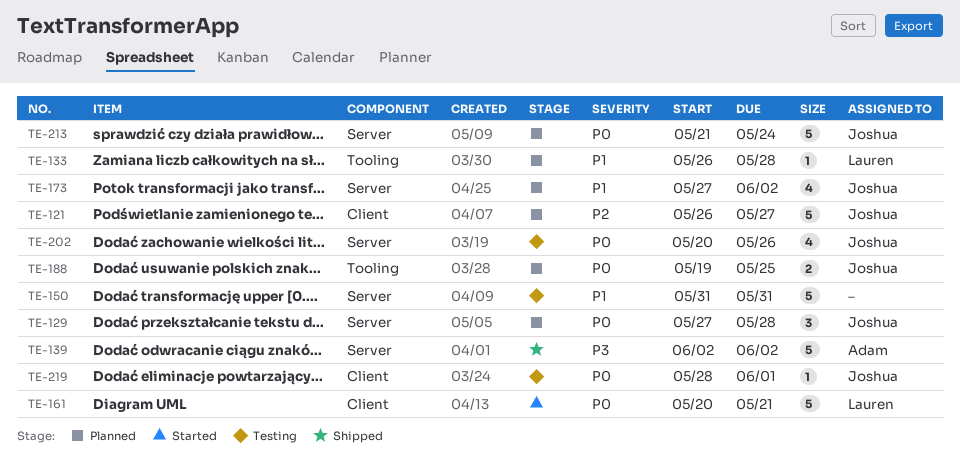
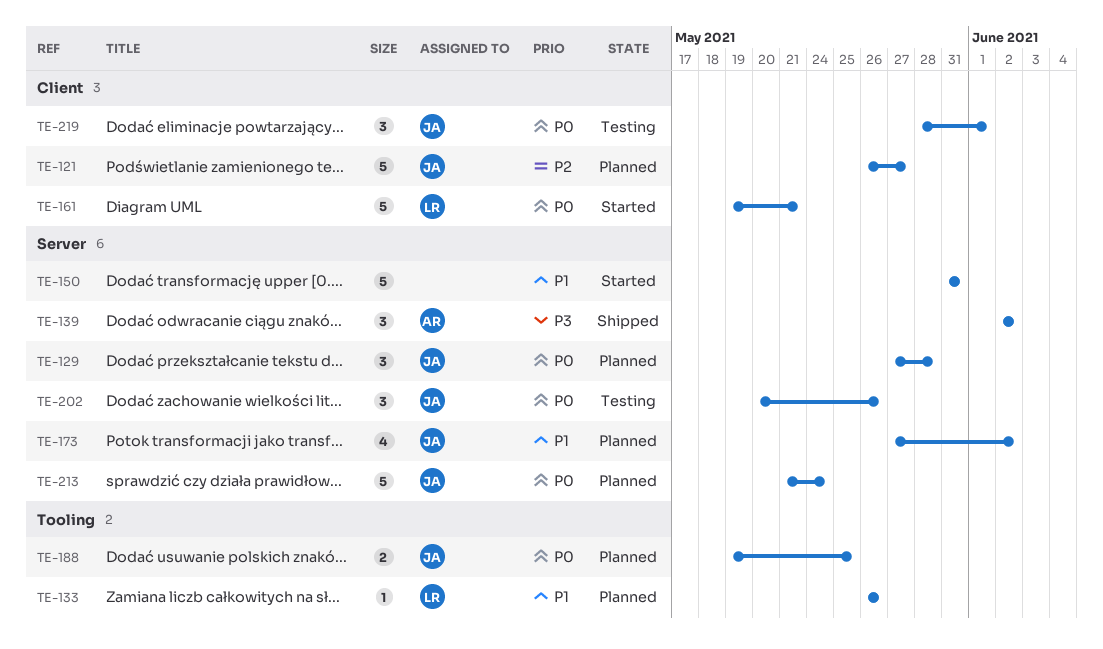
TE-133, due: May 28 -> May 26
TE-139, estimate: 5 -> 3
TE-150, status: Testing -> Started
TE-161, start: May 20 -> May 19
TE-202, estimate: 4 -> 3
TE-219, estimate: 1 -> 3

